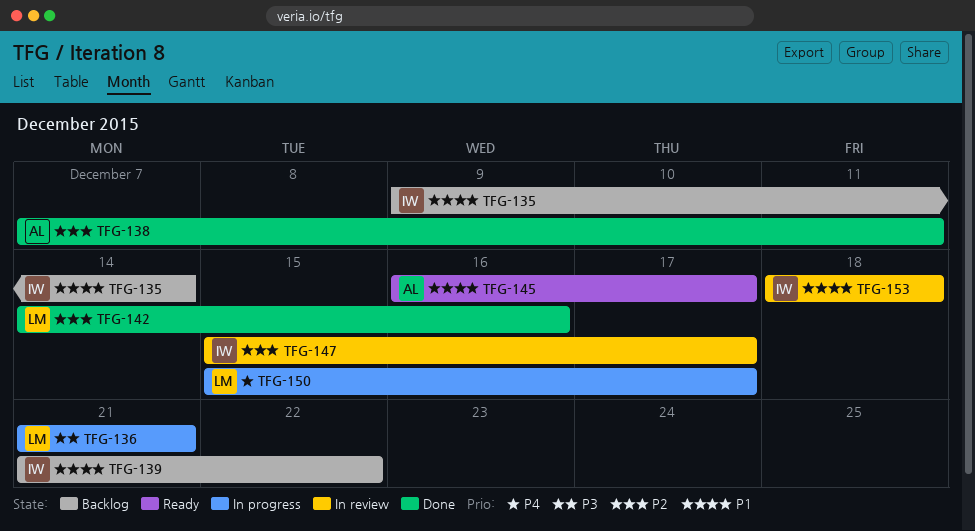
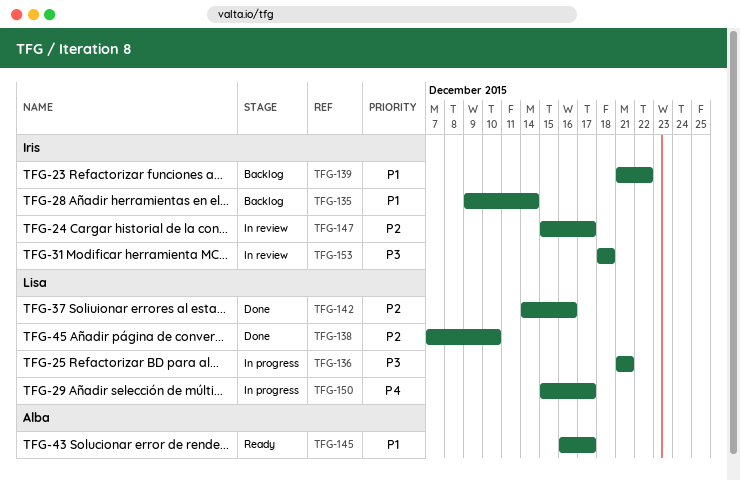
TFG-138, owner: Alba -> Lisa
TFG-138, due: Dec 11 -> Dec 10
TFG-153, priority: P1 -> P3

